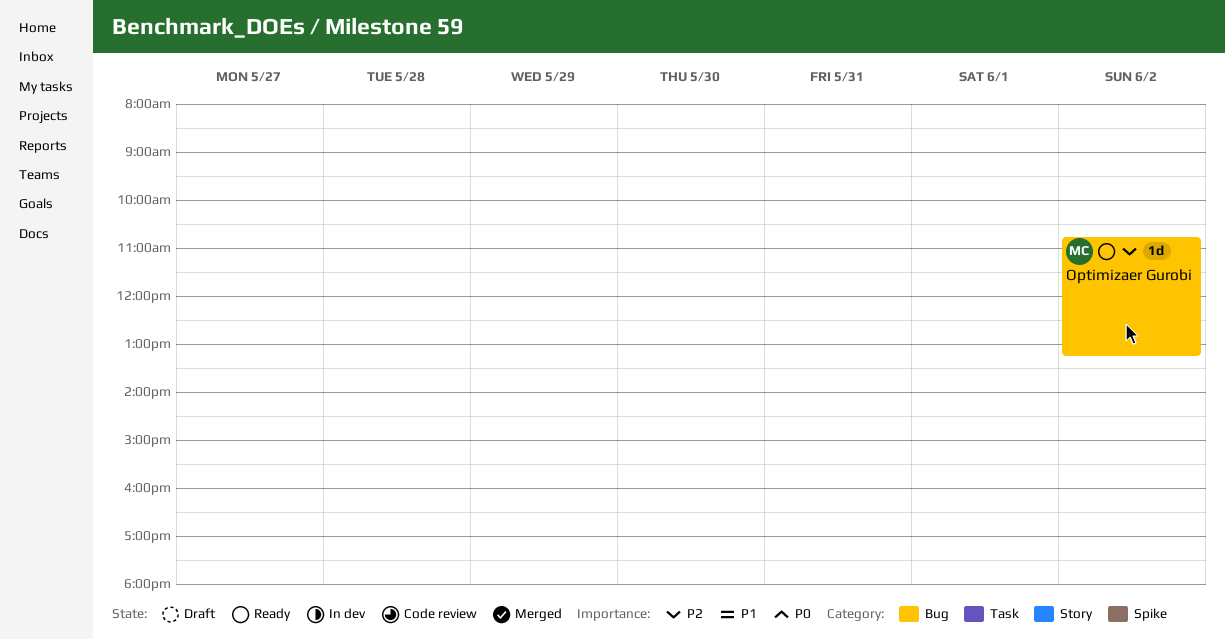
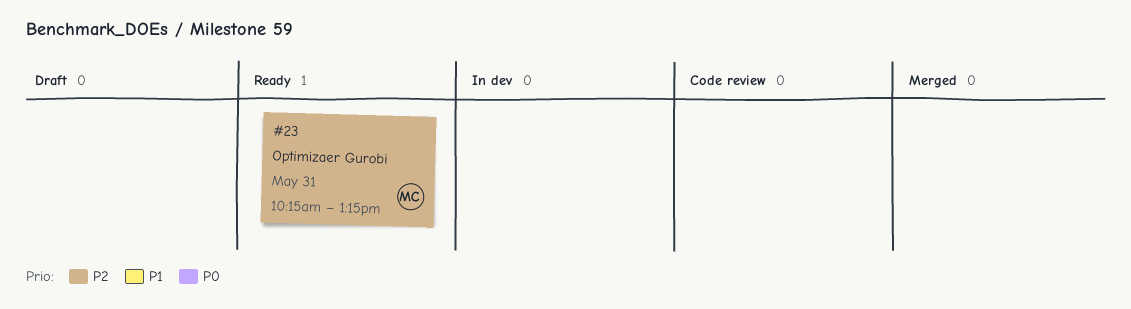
Optimizaer Gurobi, day: Jun 2 -> May 31
Optimizaer Gurobi, begins: 10:45 -> 10:15

